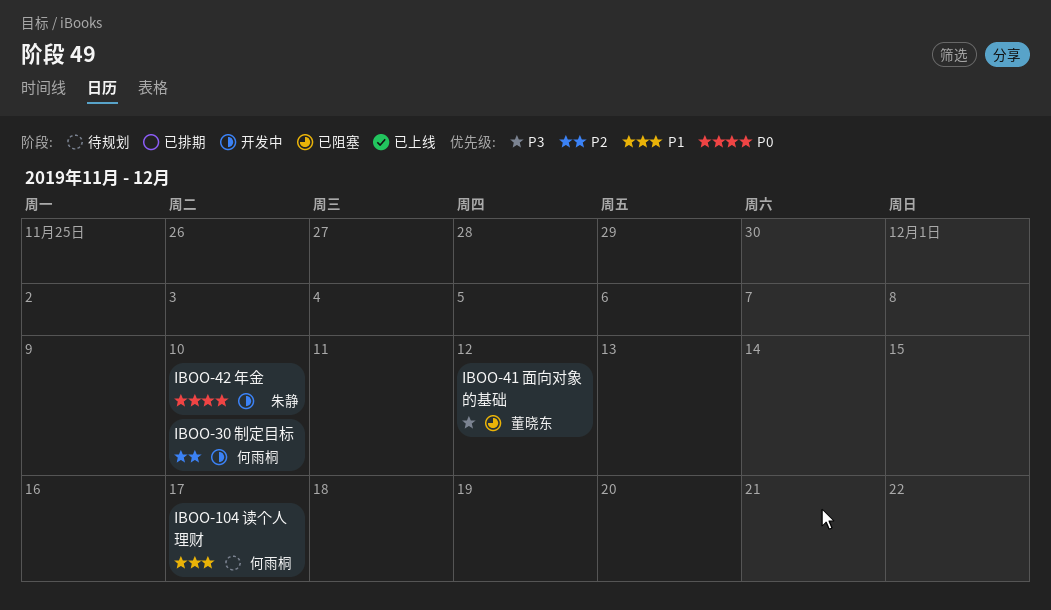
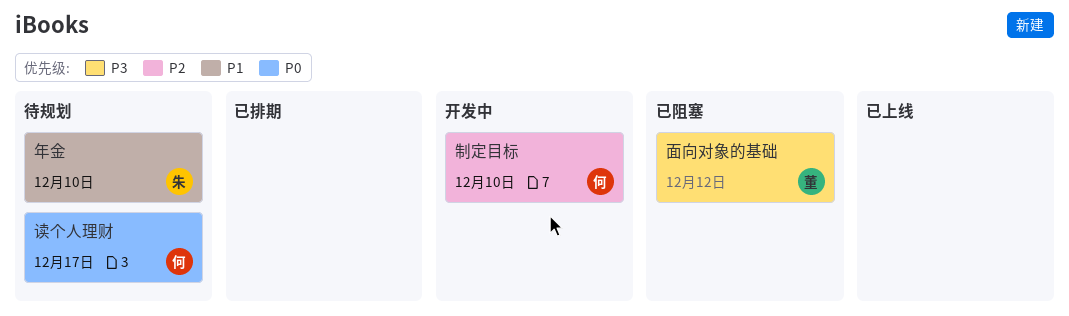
年金, status: 开发中 -> 待规划
年金, priority: P0 -> P1
读个人理财, priority: P1 -> P0

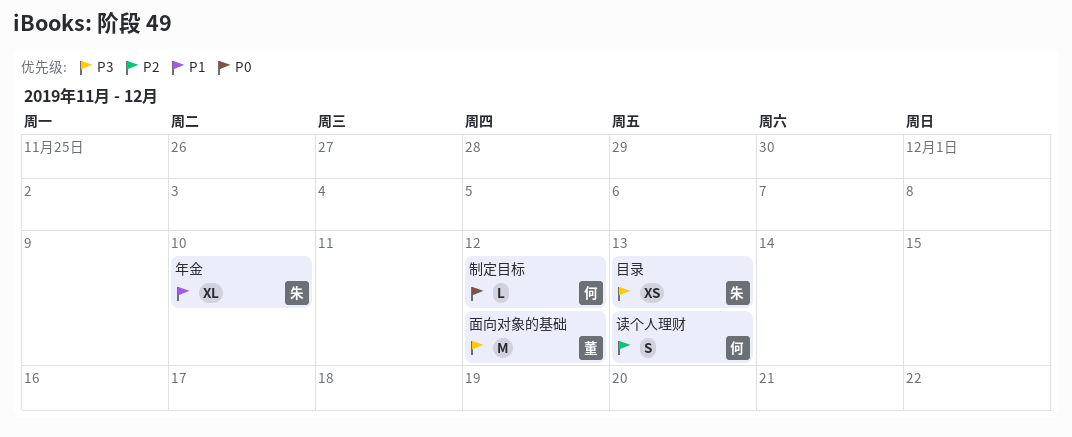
制定目标, priority: P2 -> P0
制定目标, due: Dec 10 -> Dec 12
目录: none -> present
读个人理财, priority: P0 -> P2
读个人理财, due: Dec 17 -> Dec 13

